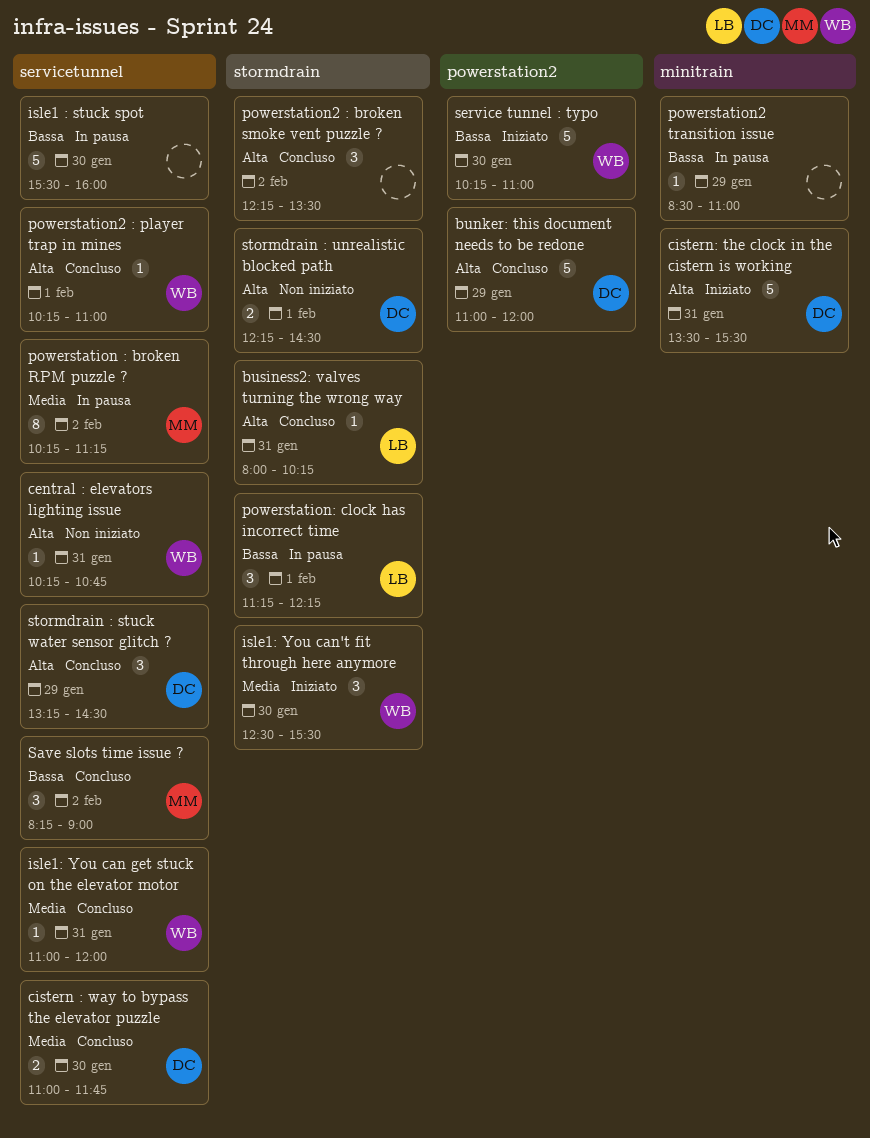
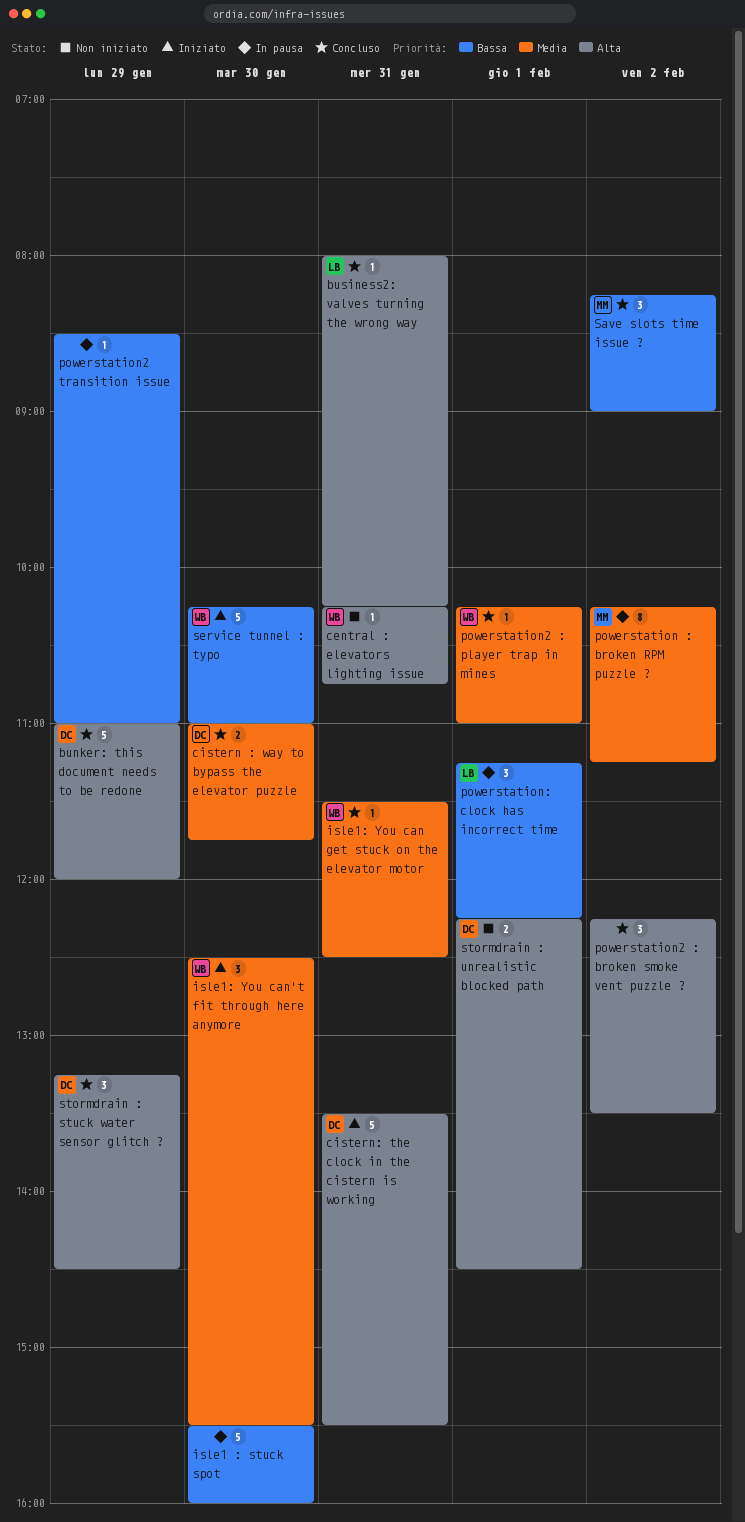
isle1: You can get stuck on the elevator motor, begins: 11:00 -> 11:30
isle1: You can get stuck on the elevator motor, ends: 12:00 -> 12:30
powerstation2 : player trap in mines, priority: Alta -> Media

